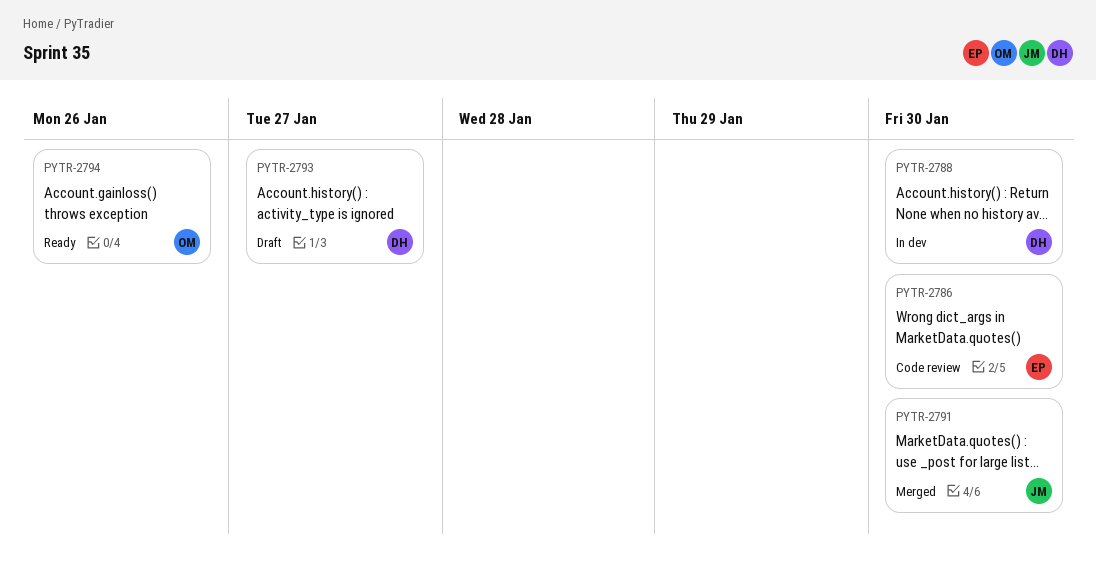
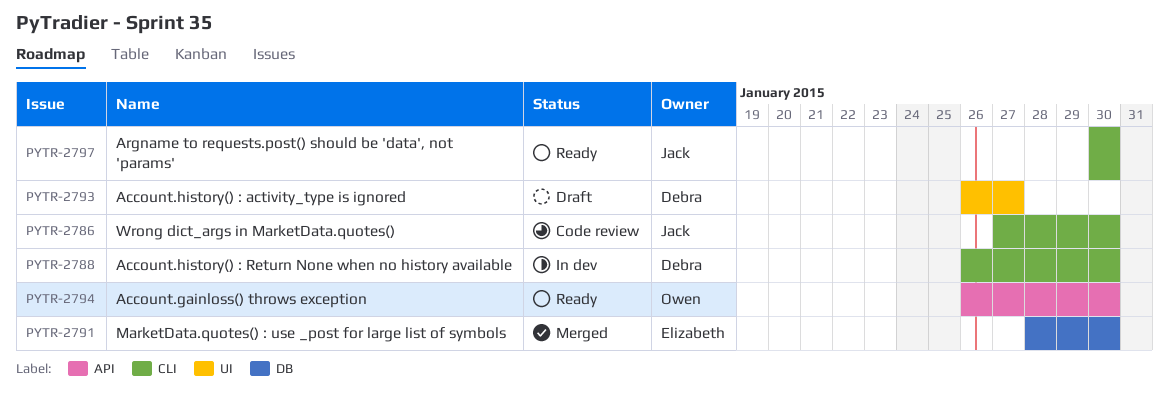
PYTR-2786, owner: Elizabeth -> Jack
PYTR-2791, owner: Jack -> Elizabeth
PYTR-2794, due: Jan 26 -> Jan 30
PYTR-2797: none -> present

